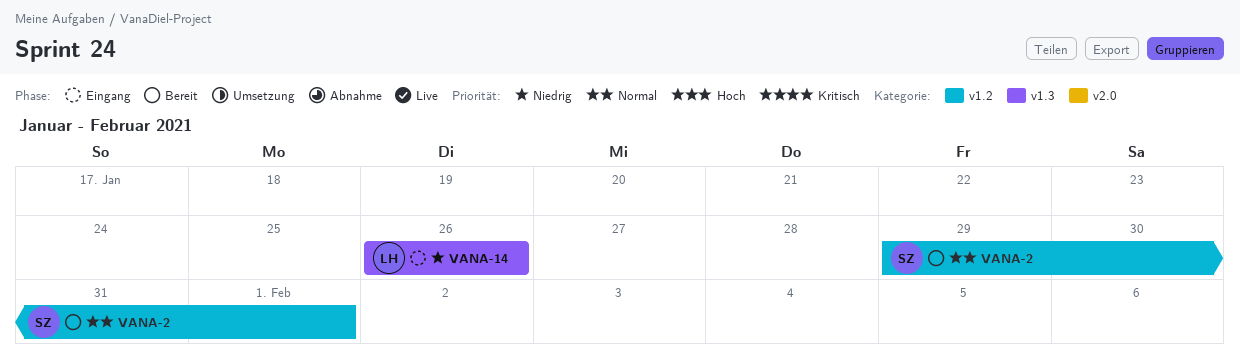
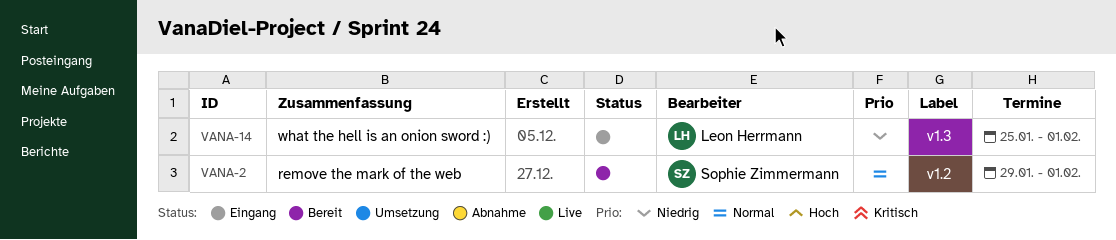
VANA-14, start: Jan 26 -> Jan 25
VANA-14, due: Jan 26 -> Feb 1

